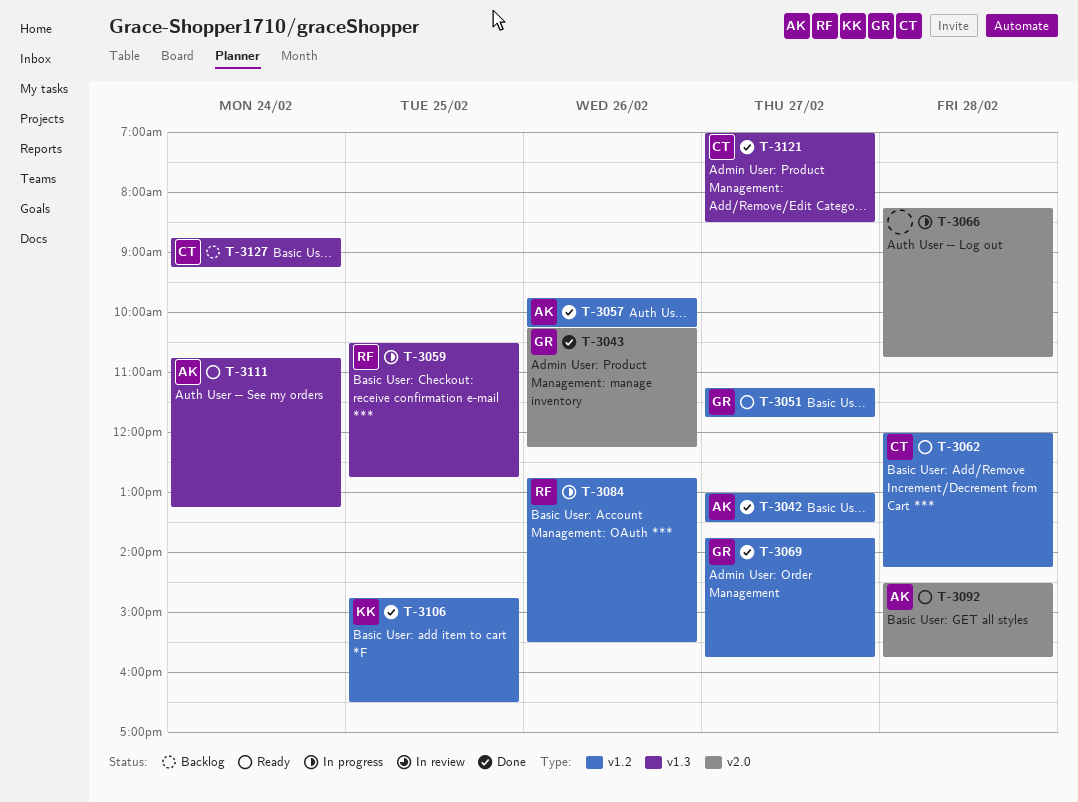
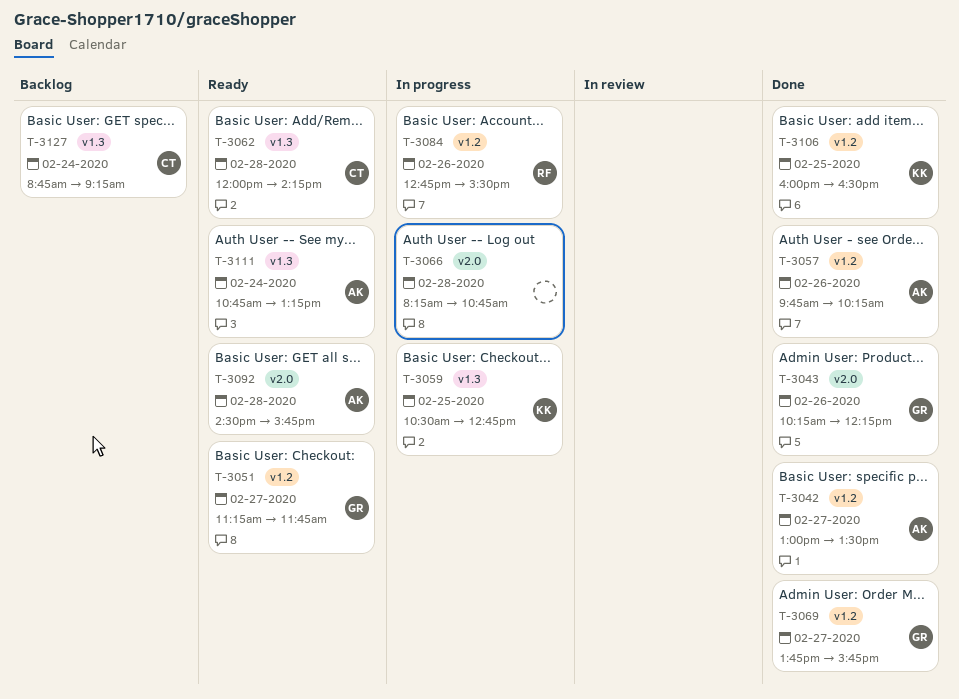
T-3059, owner: RF -> KK
T-3062, label: v1.2 -> v1.3
T-3106, begins: 14:45 -> 16:00
T-3121: present -> none

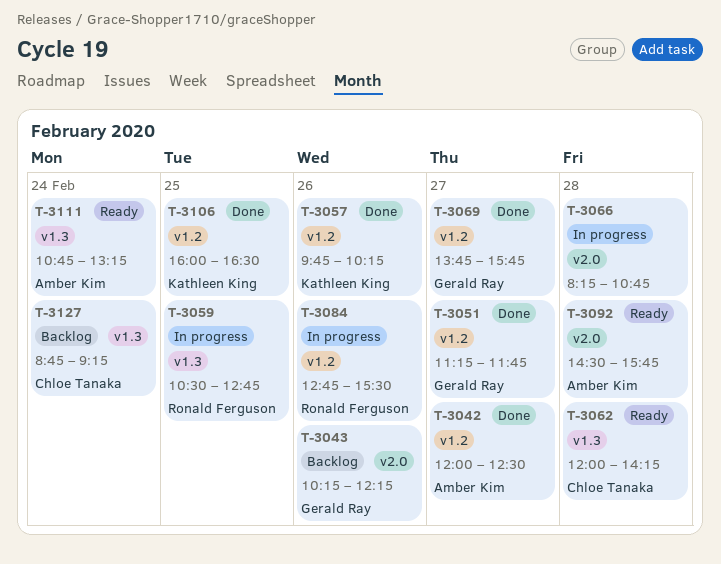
T-3042, begins: 13:00 -> 12:00
T-3042, ends: 13:30 -> 12:30
T-3043, status: Done -> Backlog
T-3051, status: Ready -> Done
T-3057, owner: Amber Kim -> Kathleen King
T-3059, owner: Kathleen King -> Ronald Ferguson

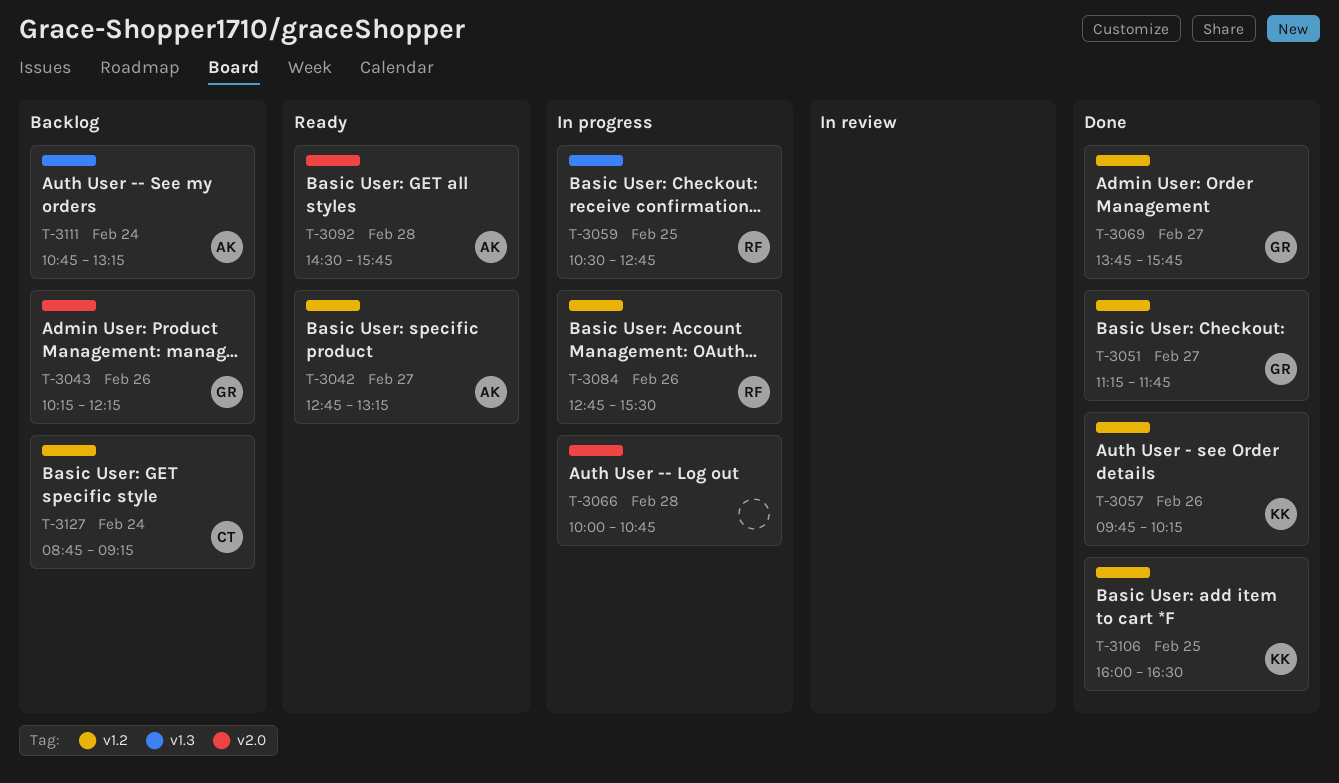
T-3042, status: Done -> Ready
T-3042, begins: 12:00 -> 12:45
T-3042, ends: 12:30 -> 13:15
T-3062: present -> none
T-3066, begins: 08:15 -> 10:00
T-3111, status: Ready -> Backlog
T-3127, label: v1.3 -> v1.2

